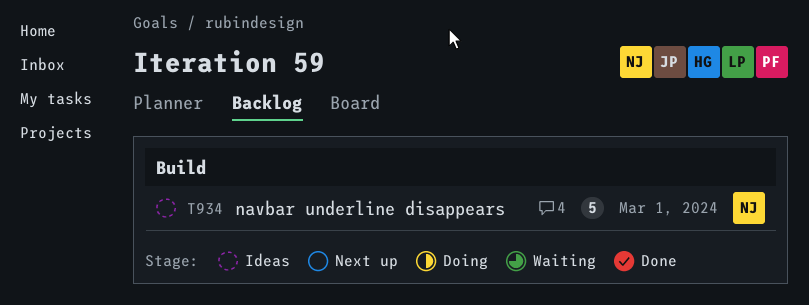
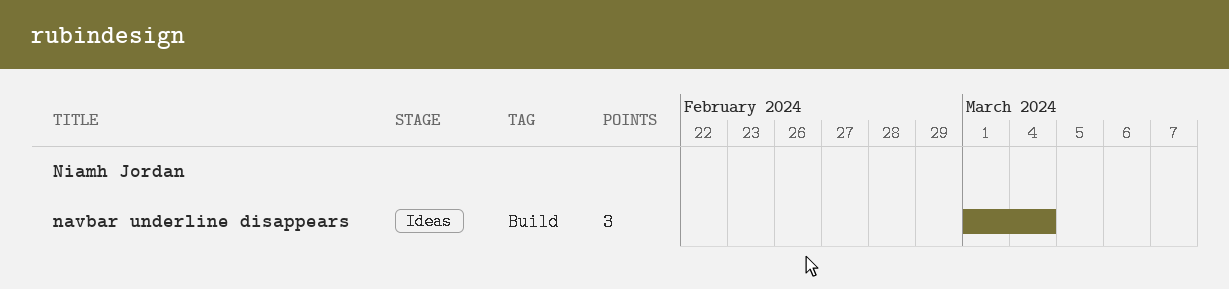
navbar underline disappears, estimate: 5 -> 3
navbar underline disappears, due: Mar 1 -> Mar 4

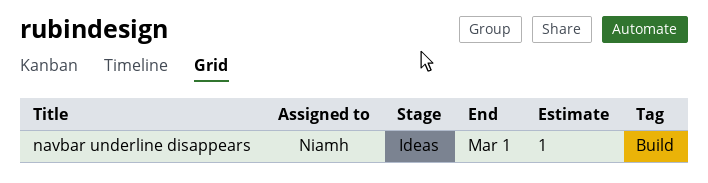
navbar underline disappears, estimate: 3 -> 1
navbar underline disappears, due: Mar 4 -> Mar 1

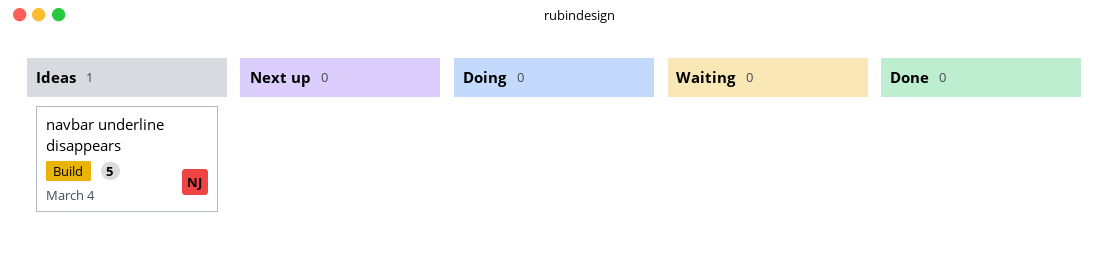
navbar underline disappears, estimate: 1 -> 5
navbar underline disappears, due: Mar 1 -> Mar 4

